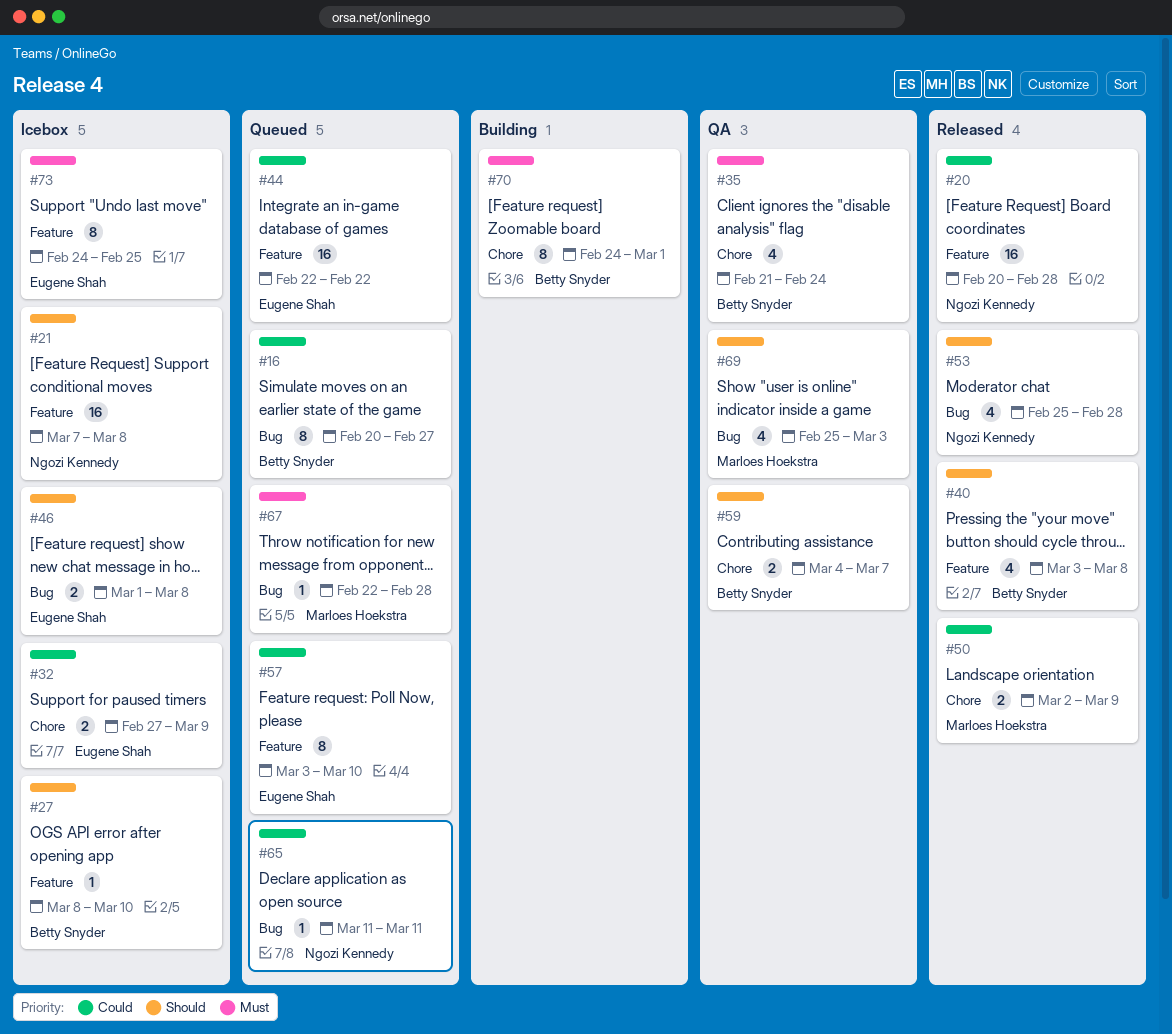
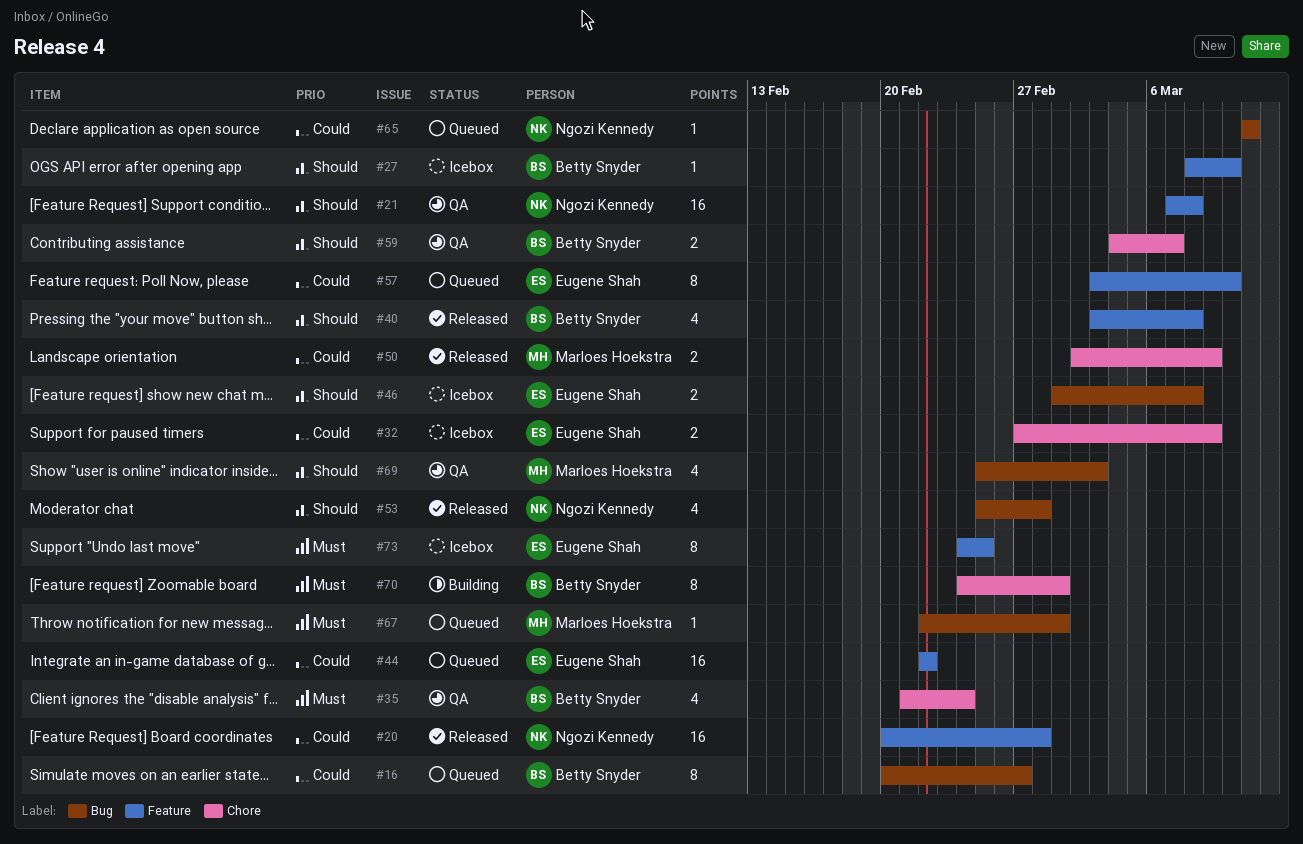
#21, status: Icebox -> QA
#67, due: Feb 28 -> Mar 1

